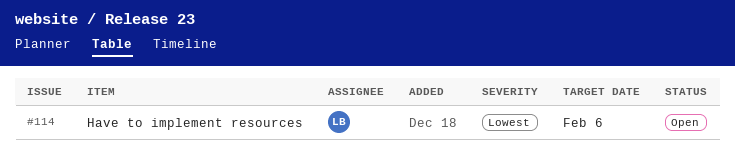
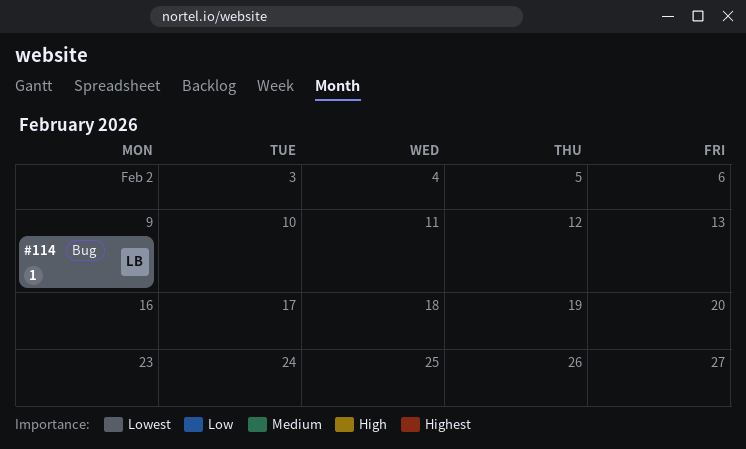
#114, due: Feb 6 -> Feb 9

